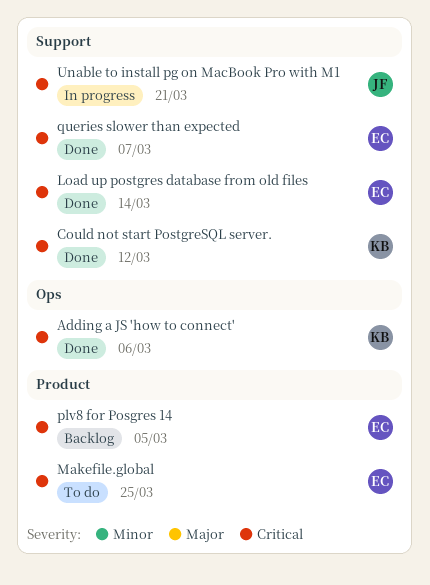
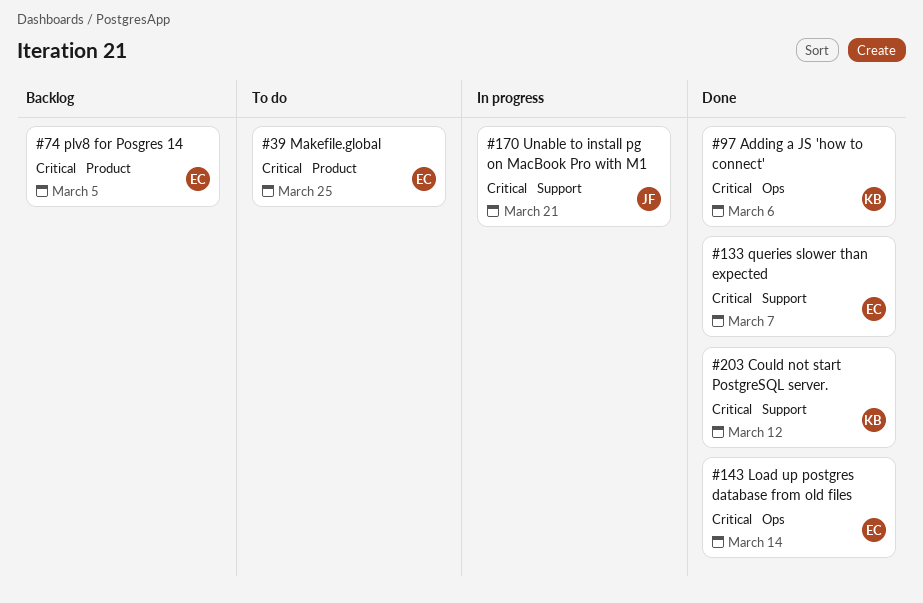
Load up postgres database from old files, label: Support -> Ops

